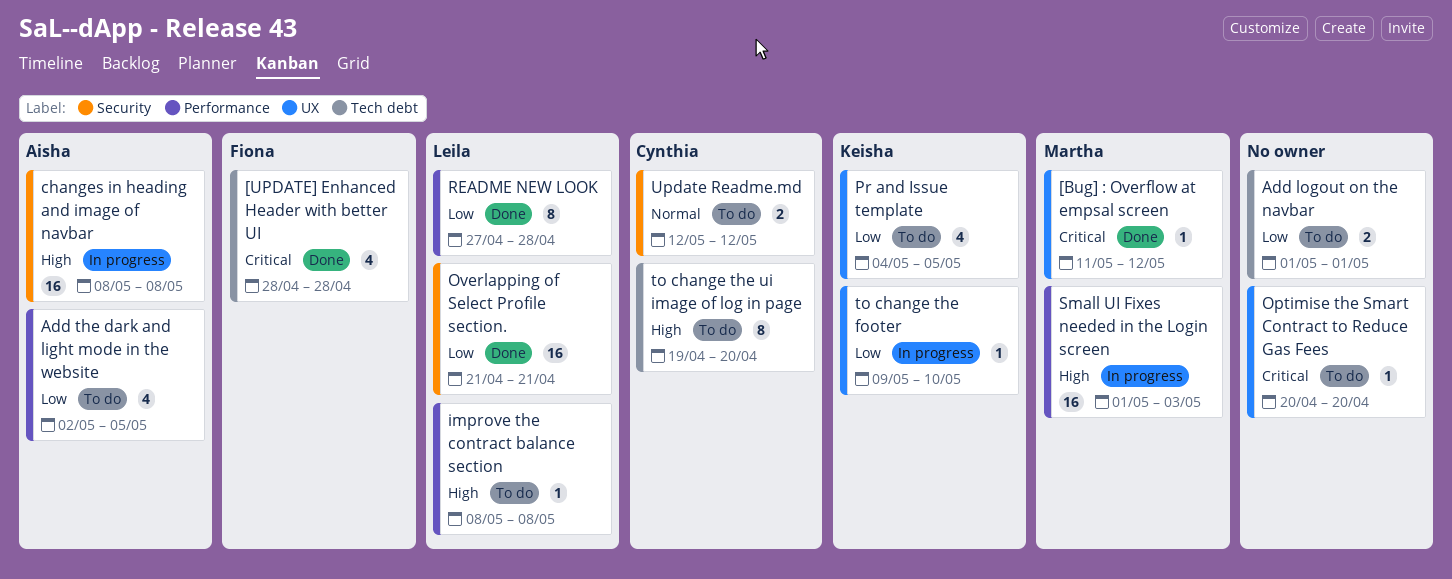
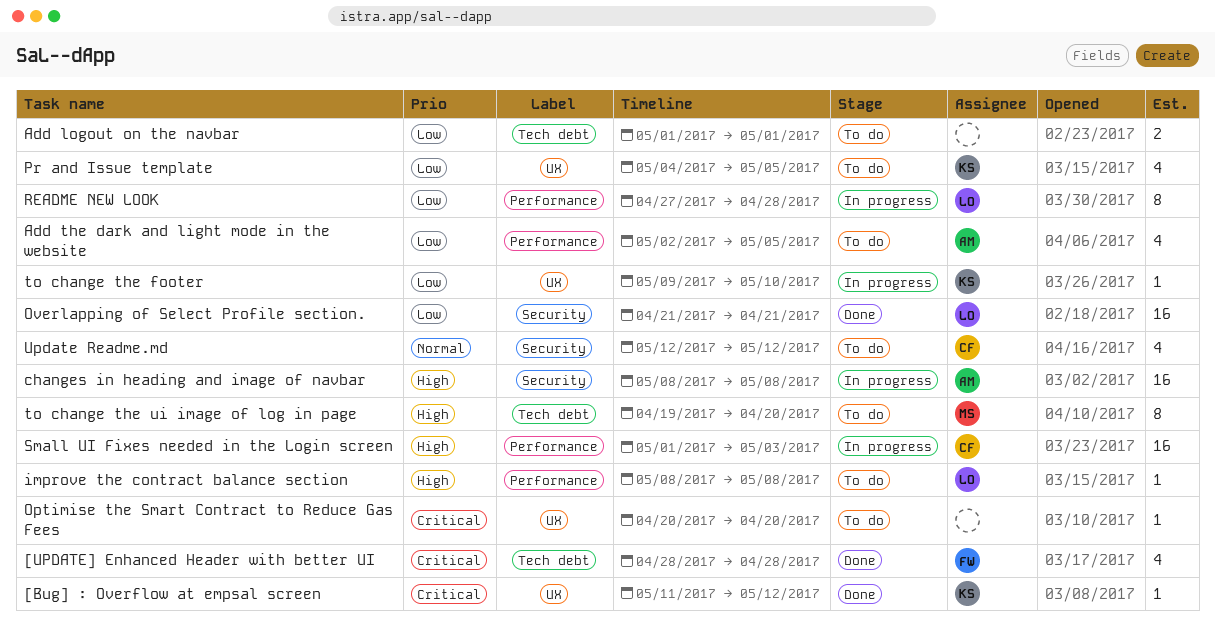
[Bug] : Overflow at empsal screen, owner: Martha -> Keisha
README NEW LOOK, status: Done -> In progress
Small UI Fixes needed in the Login screen, owner: Martha -> Cynthia
to change the ui image of log in page, owner: Cynthia -> Martha
Update Readme.md, estimate: 2 -> 4

